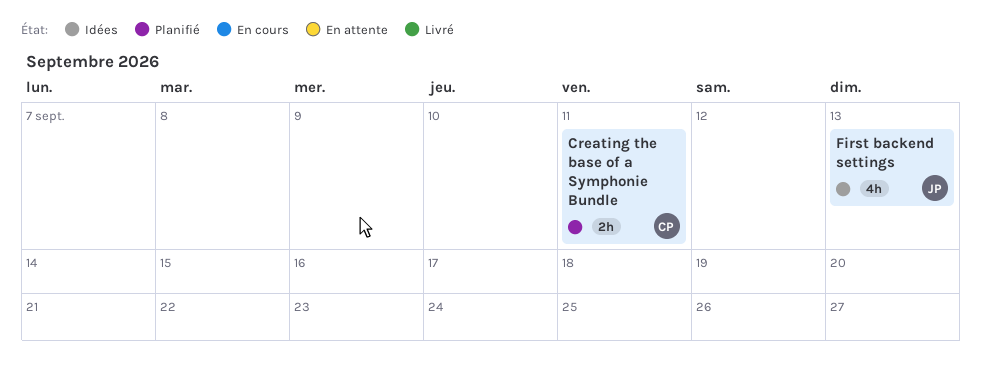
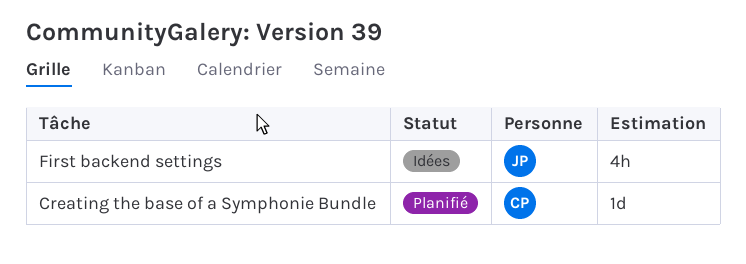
Creating the base of a Symphonie Bundle, estimate: 2h -> 1d

